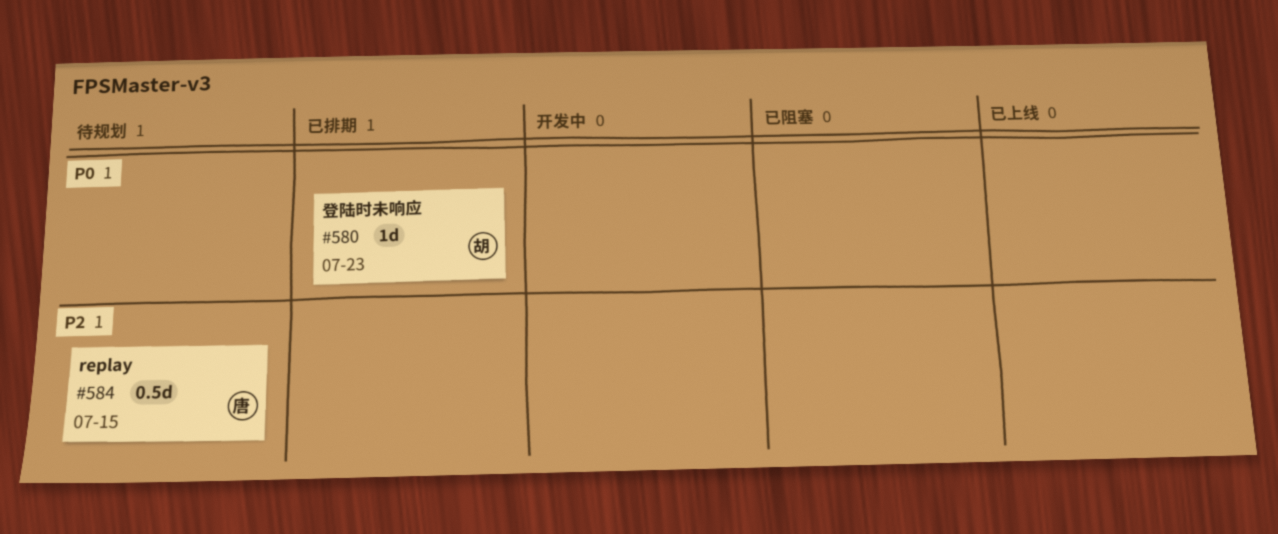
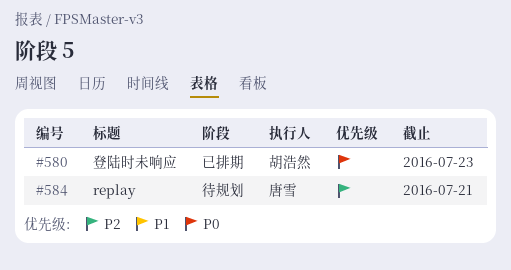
#584, due: Jul 15 -> Jul 21

